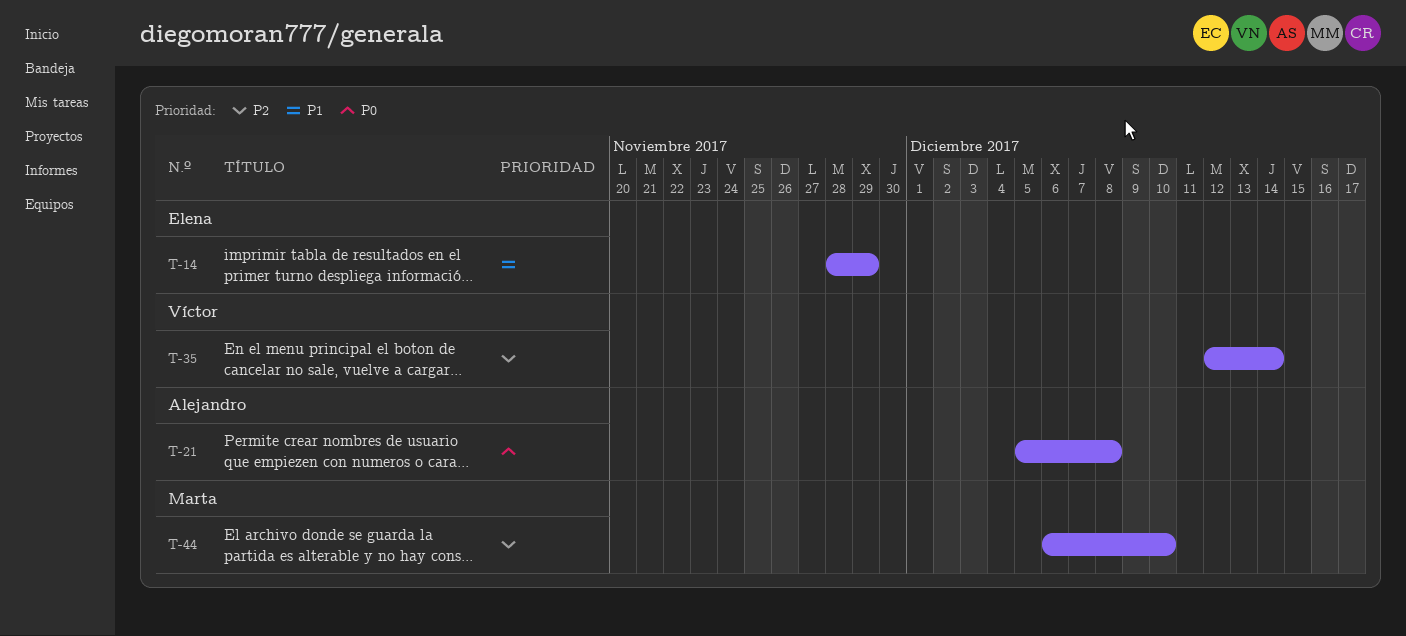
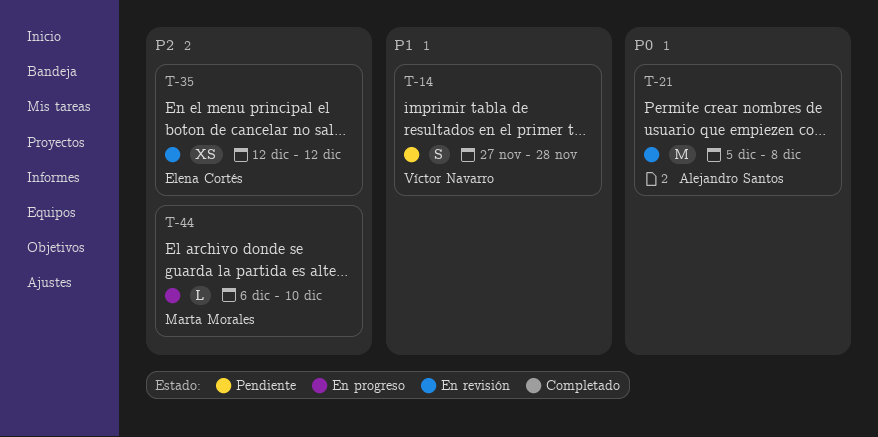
T-14, owner: Elena Cortés -> Víctor Navarro
T-14, start: Nov 28 -> Nov 27
T-14, due: Nov 29 -> Nov 28
T-35, owner: Víctor Navarro -> Elena Cortés
T-35, due: Dec 14 -> Dec 12

